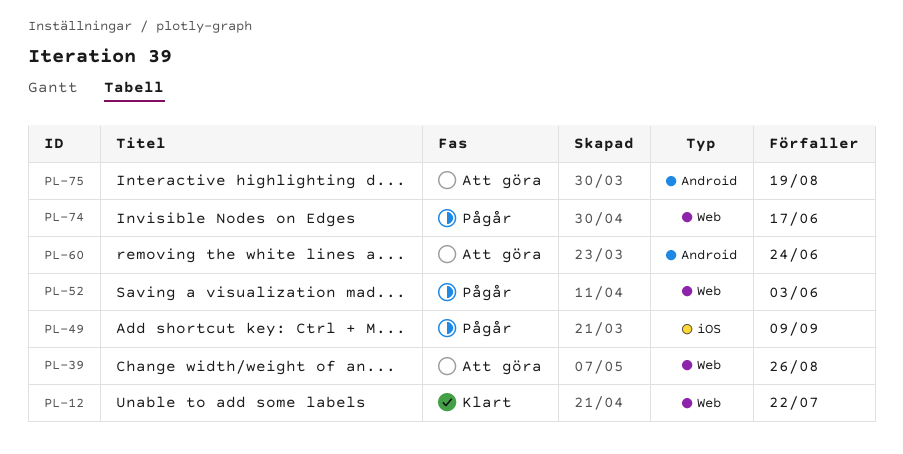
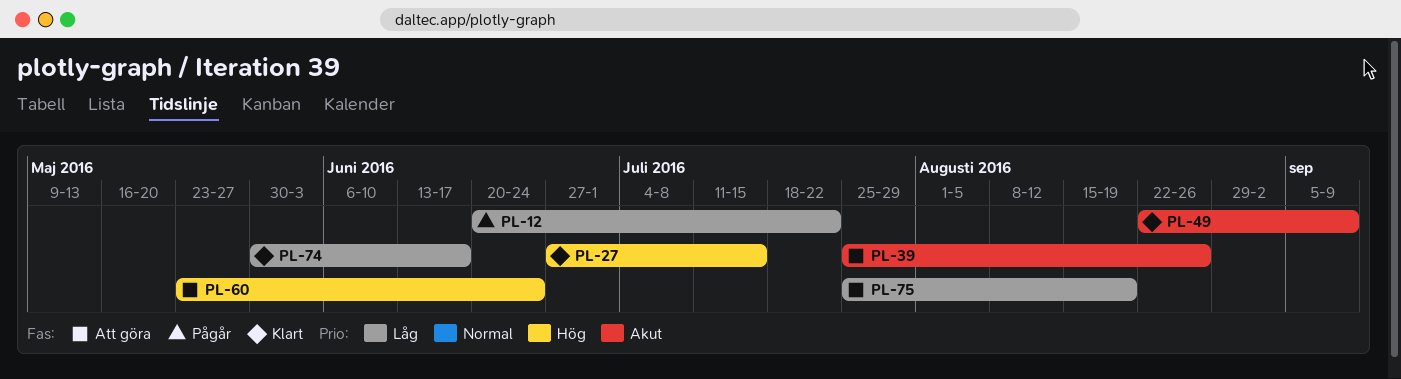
PL-12, status: Klart -> Pågår
PL-27: none -> present
PL-49, status: Pågår -> Klart
PL-52: present -> none
PL-74, status: Pågår -> Klart

